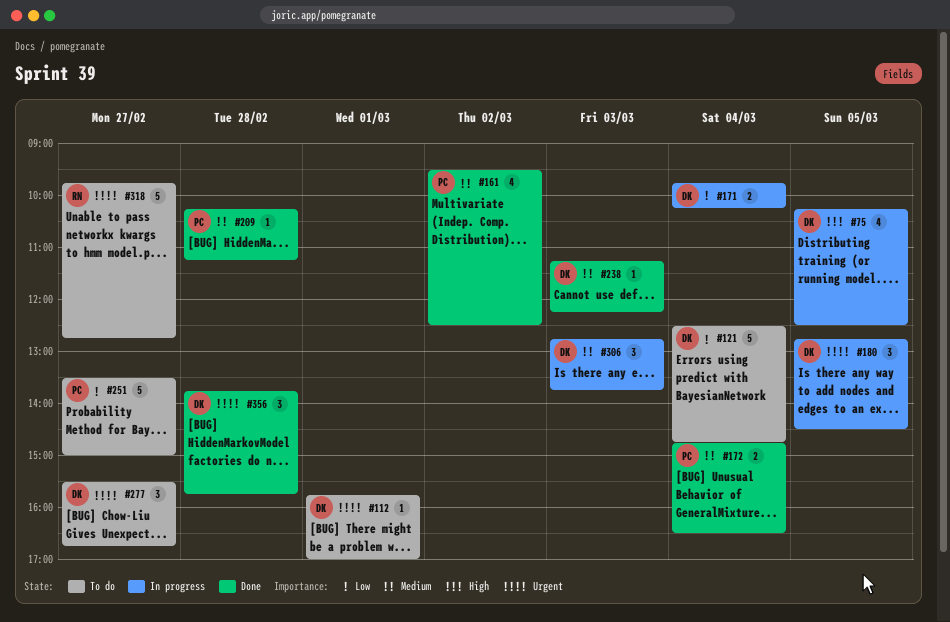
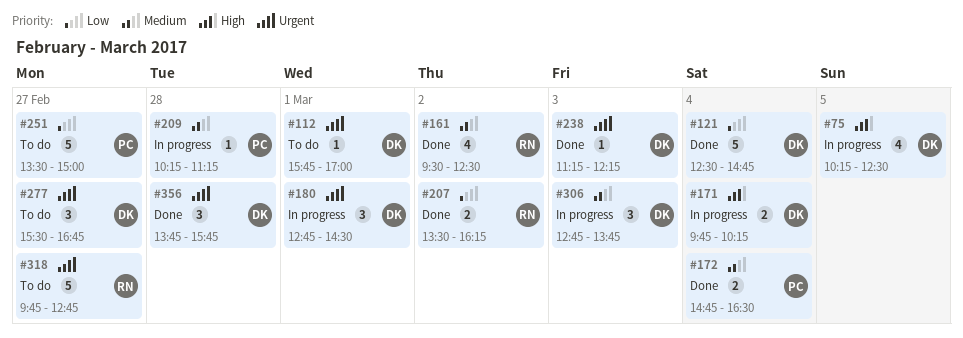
#121, status: To do -> Done
#161, owner: PC -> RN
#171, priority: Low -> High
#180, day: Mar 5 -> Mar 1
#207: none -> present
#209, status: Done -> In progress
#238, priority: Medium -> Urgent

